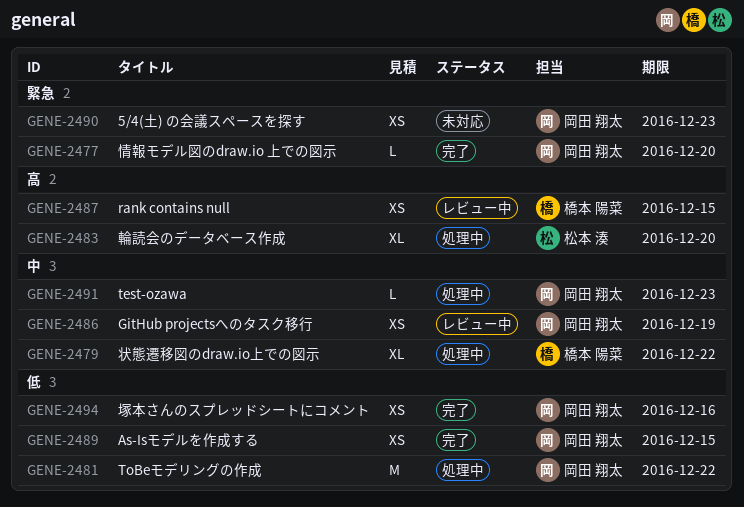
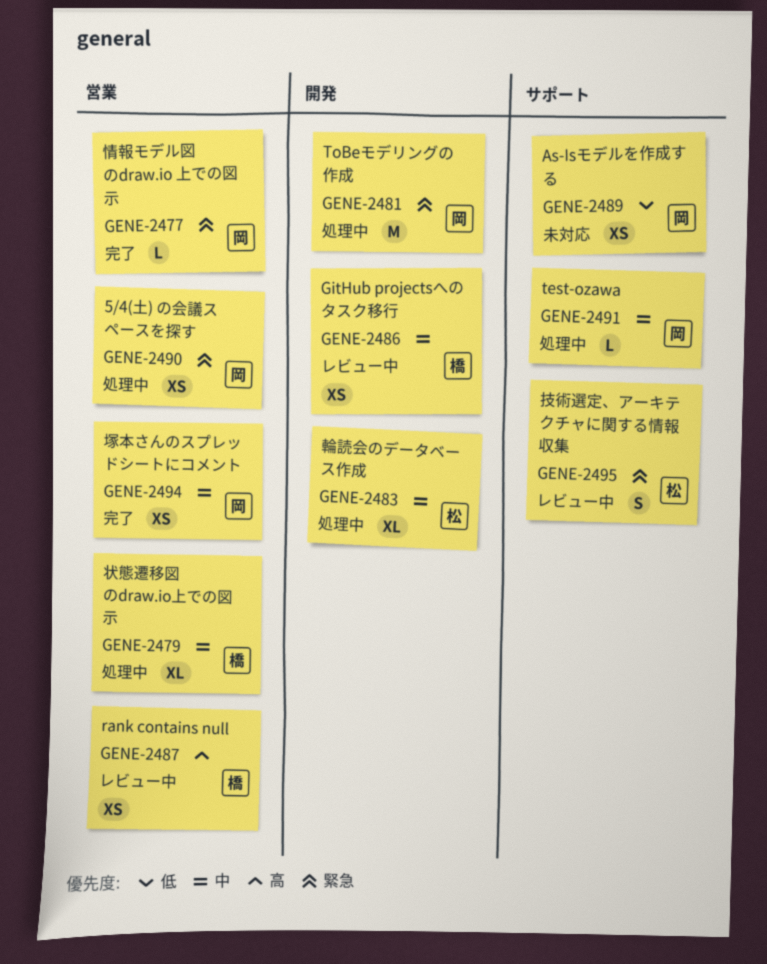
GENE-2481, priority: 低 -> 緊急
GENE-2483, priority: 高 -> 中
GENE-2486, owner: 岡田 翔太 -> 橋本 陽菜
GENE-2489, status: 完了 -> 未対応
GENE-2490, status: 未対応 -> 処理中
GENE-2494, priority: 低 -> 中
GENE-2495: none -> present

